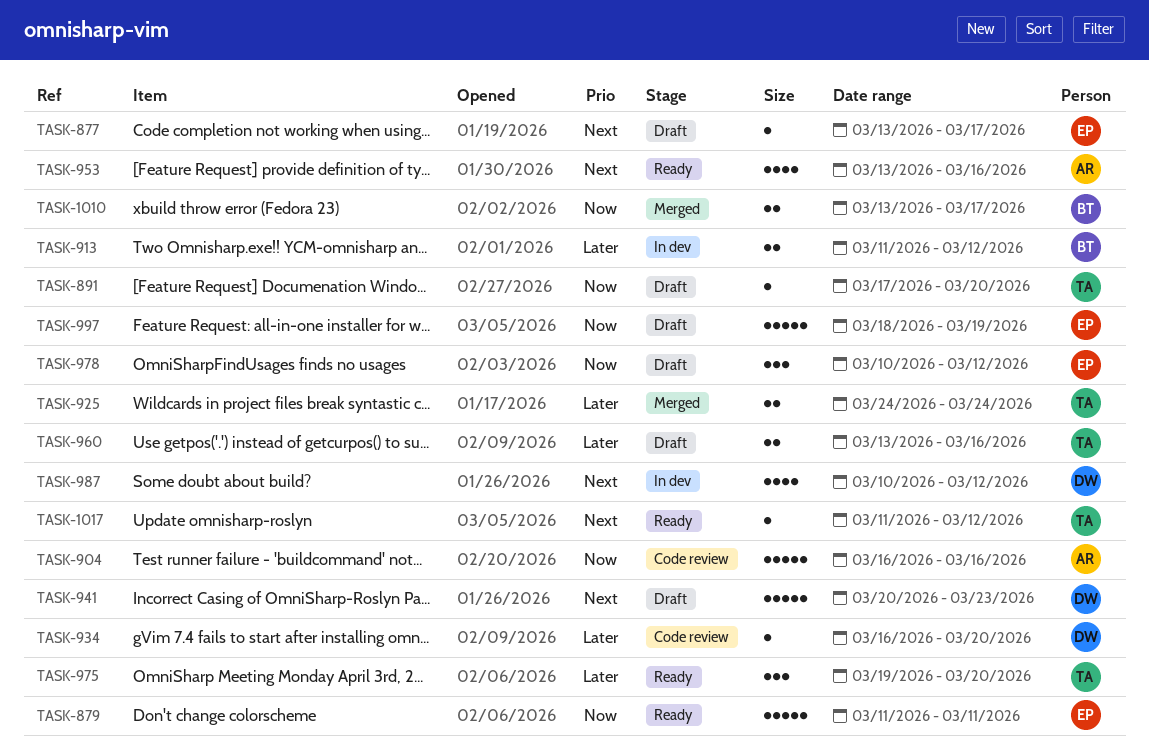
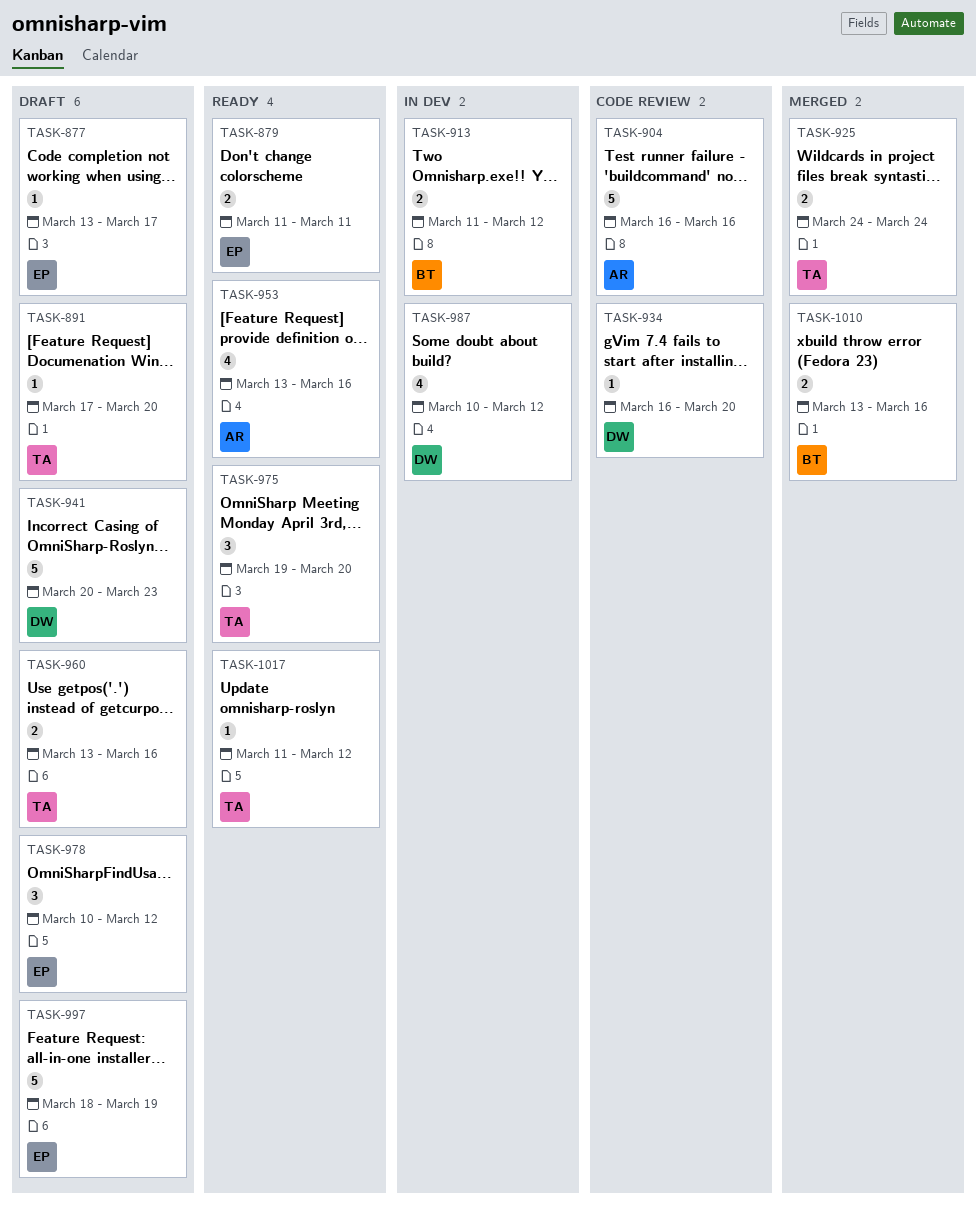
TASK-879, estimate: 5 -> 2
TASK-1010, due: Mar 17 -> Mar 16

